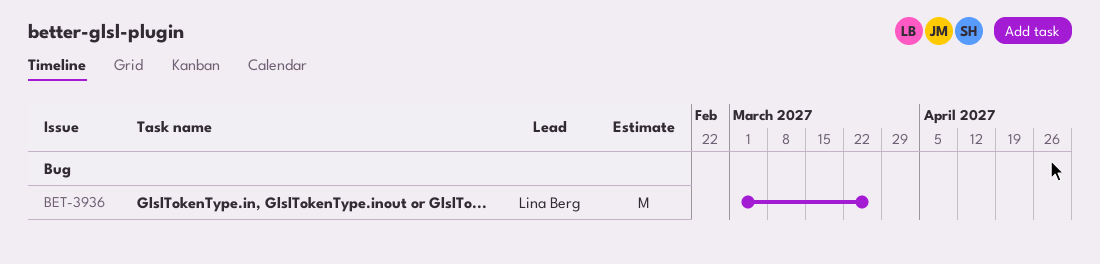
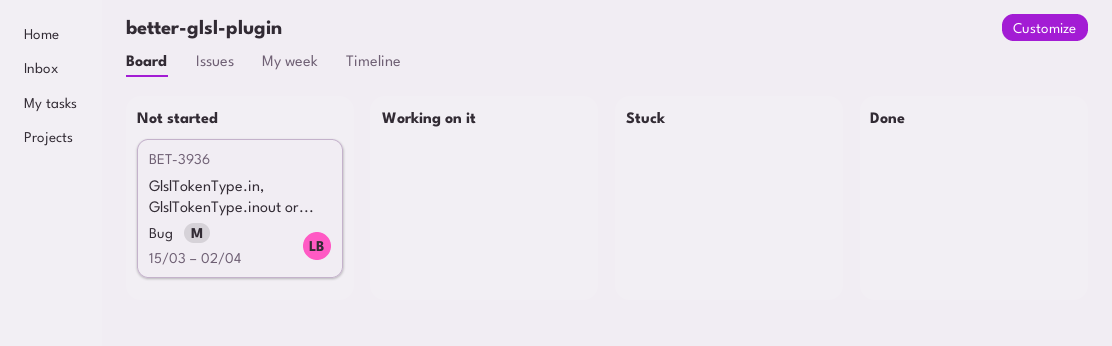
BET-3936, start: Mar 1 -> Mar 15
BET-3936, due: Mar 26 -> Apr 2

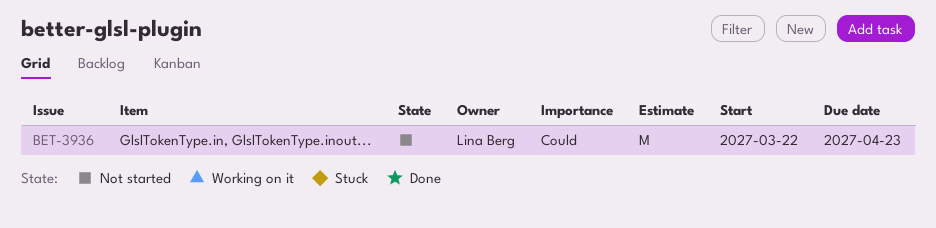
BET-3936, start: Mar 15 -> Mar 22
BET-3936, due: Apr 2 -> Apr 23

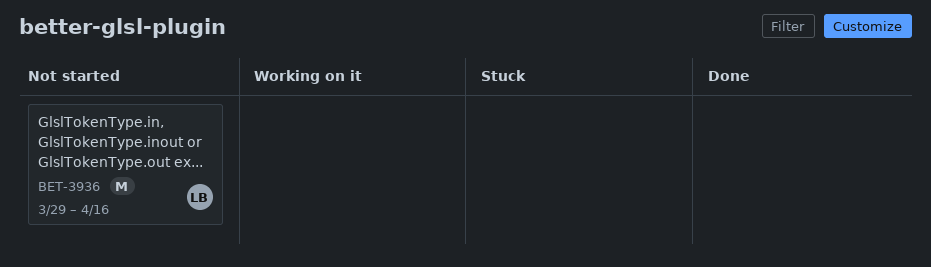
BET-3936, start: Mar 22 -> Mar 29
BET-3936, due: Apr 23 -> Apr 16

